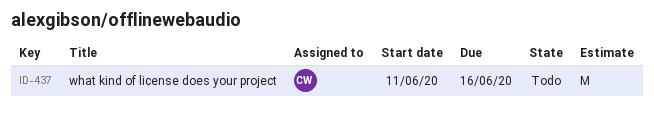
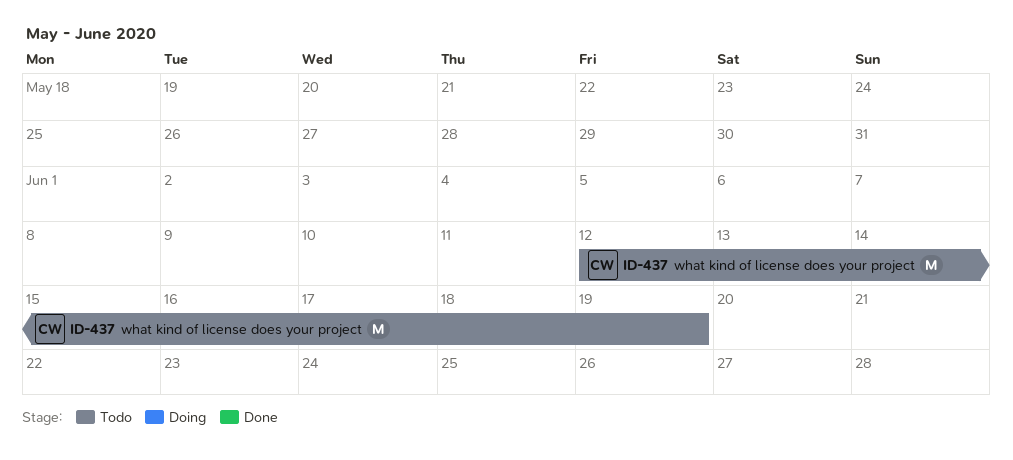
ID-437, start: Jun 11 -> Jun 12
ID-437, due: Jun 16 -> Jun 19

